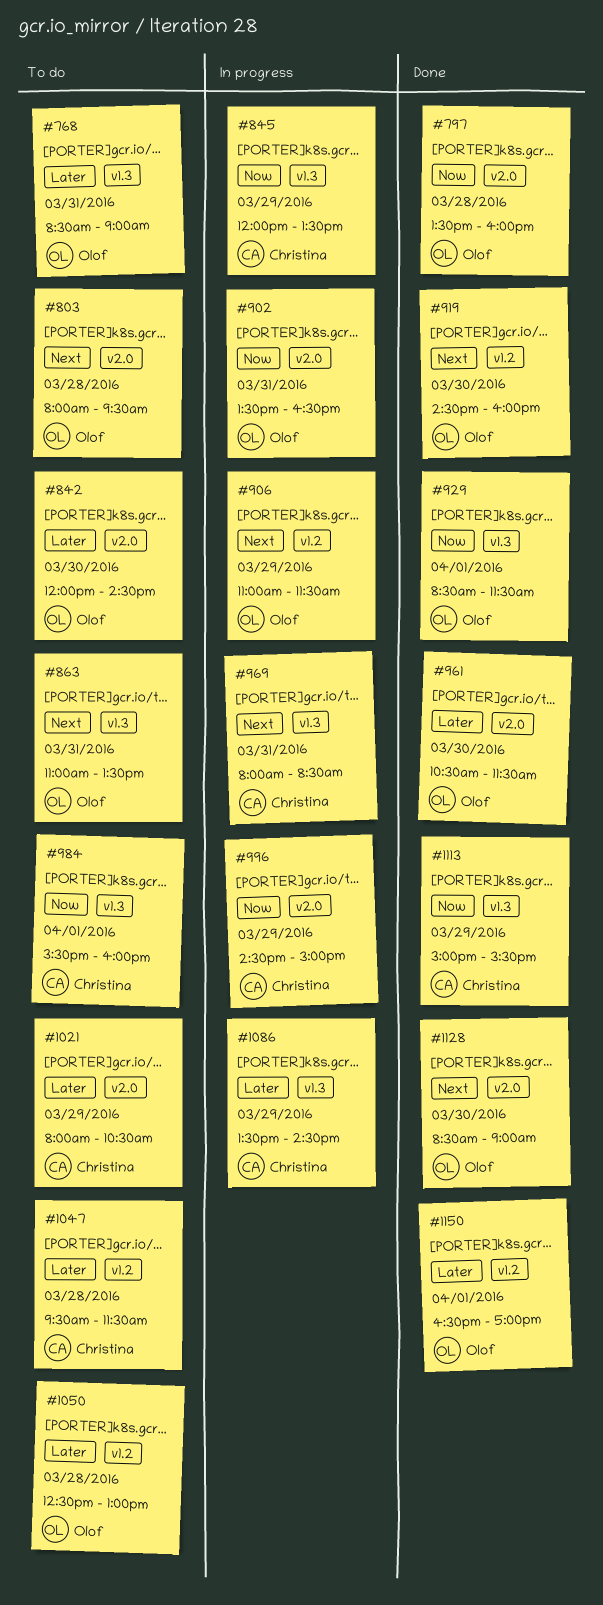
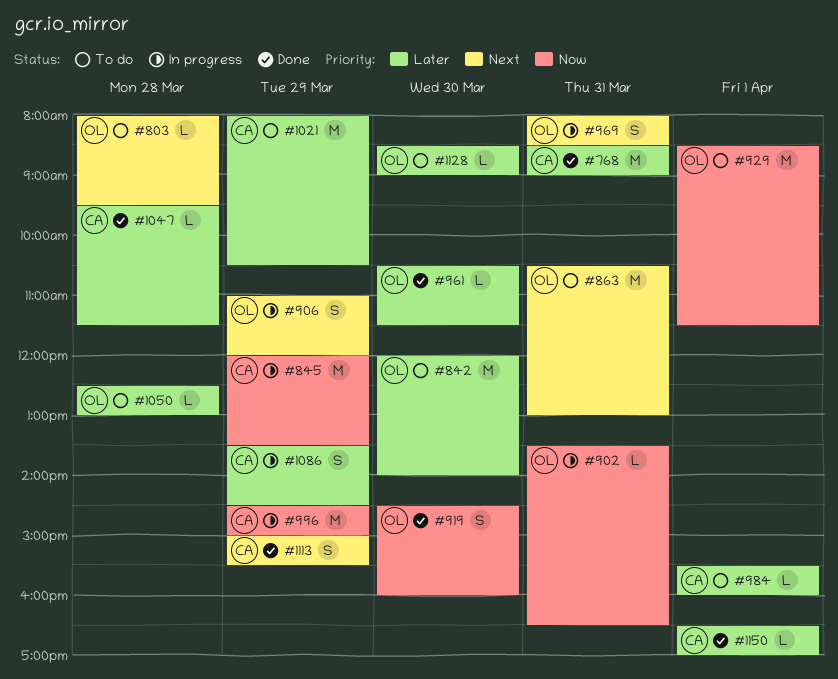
#768, status: To do -> Done
#768, owner: Olof -> Christina
#797: present -> none
#842, ends: 14:30 -> 14:00
#863, begins: 11:00 -> 10:30
#863, ends: 13:30 -> 13:00
#906, ends: 11:30 -> 12:00
#919, priority: Next -> Now
#929, status: Done -> To do
#969, owner: Christina -> Olof
#984, priority: Now -> Later
#1047, status: To do -> Done
#1113, priority: Now -> Next
#1128, status: Done -> To do
#1128, priority: Next -> Later
#1150, owner: Olof -> Christina

